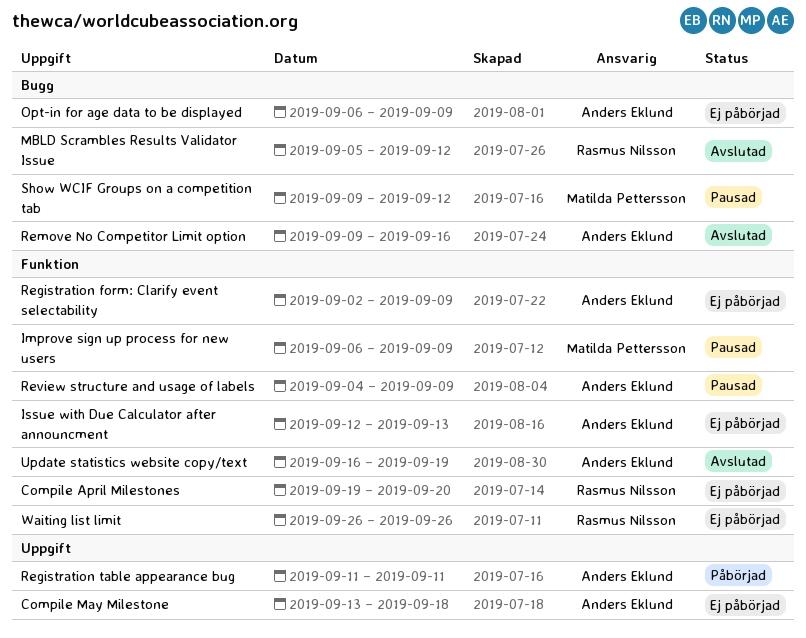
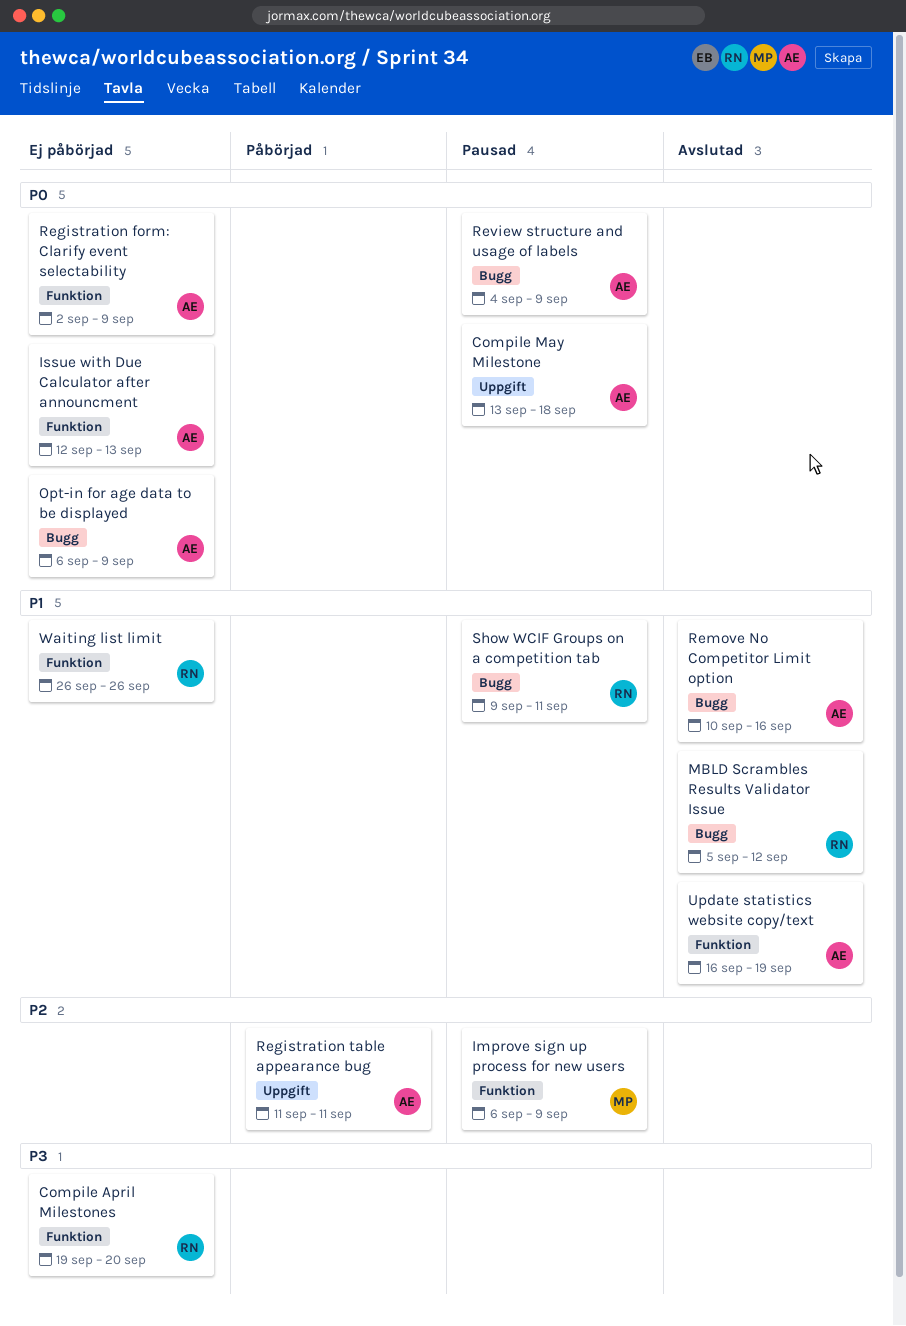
Compile May Milestone, status: Ej påbörjad -> Pausad
Remove No Competitor Limit option, start: Sep 9 -> Sep 10
Review structure and usage of labels, label: Funktion -> Bugg
Show WCIF Groups on a competition tab, owner: Matilda Pettersson -> Rasmus Nilsson
Show WCIF Groups on a competition tab, due: Sep 12 -> Sep 11

